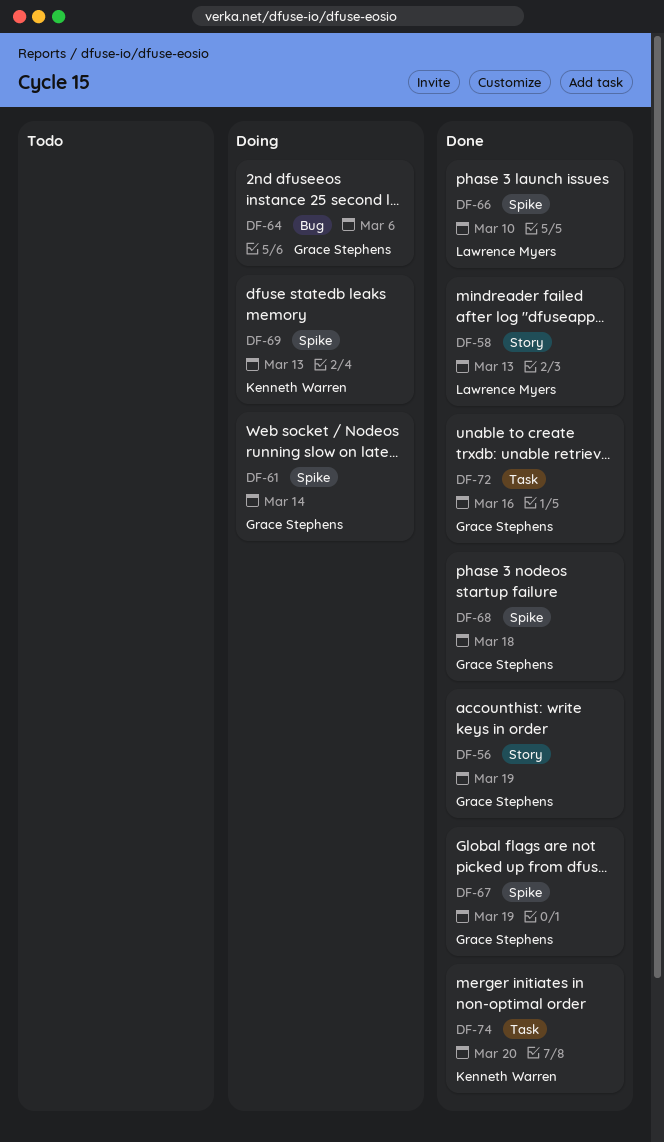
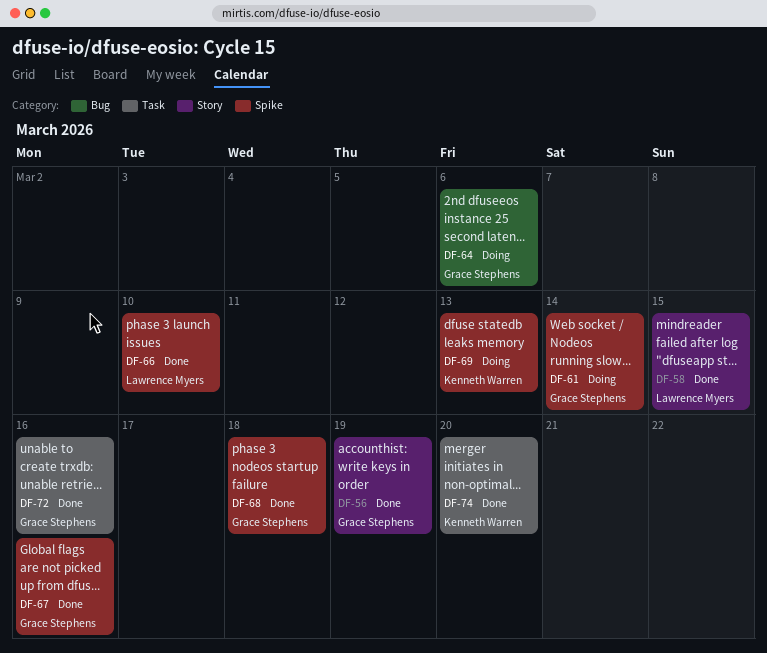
DF-58, due: Mar 13 -> Mar 15
DF-67, due: Mar 19 -> Mar 16

